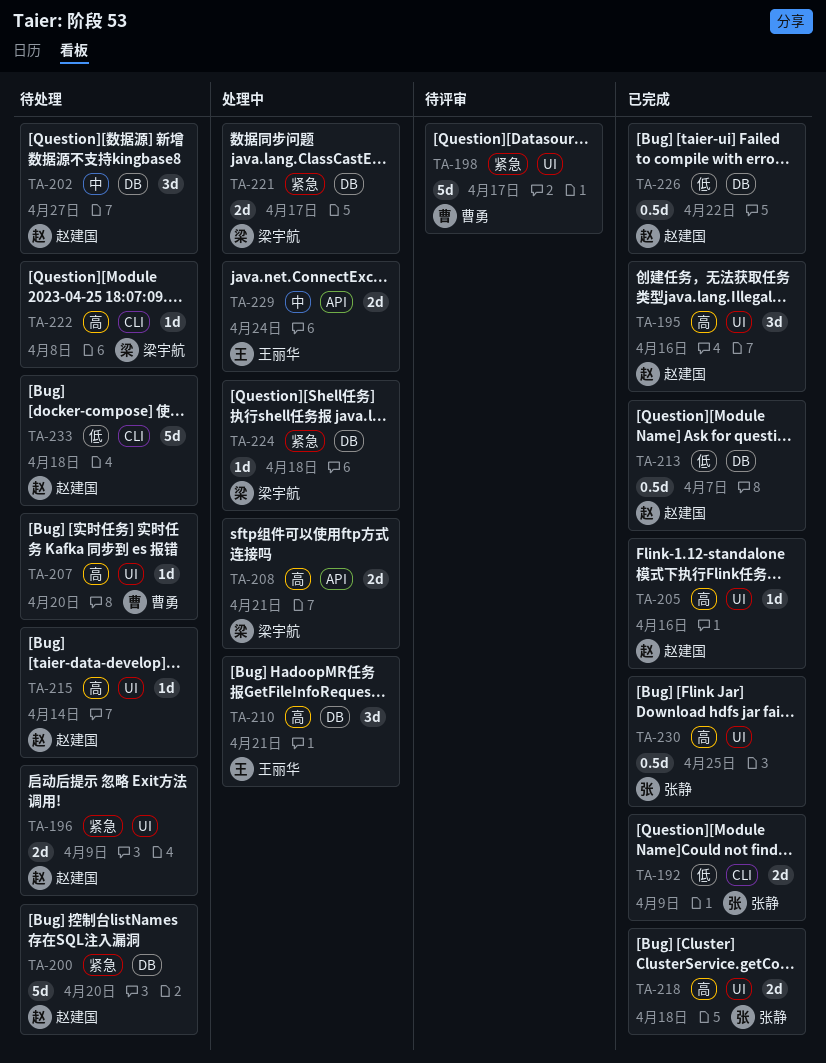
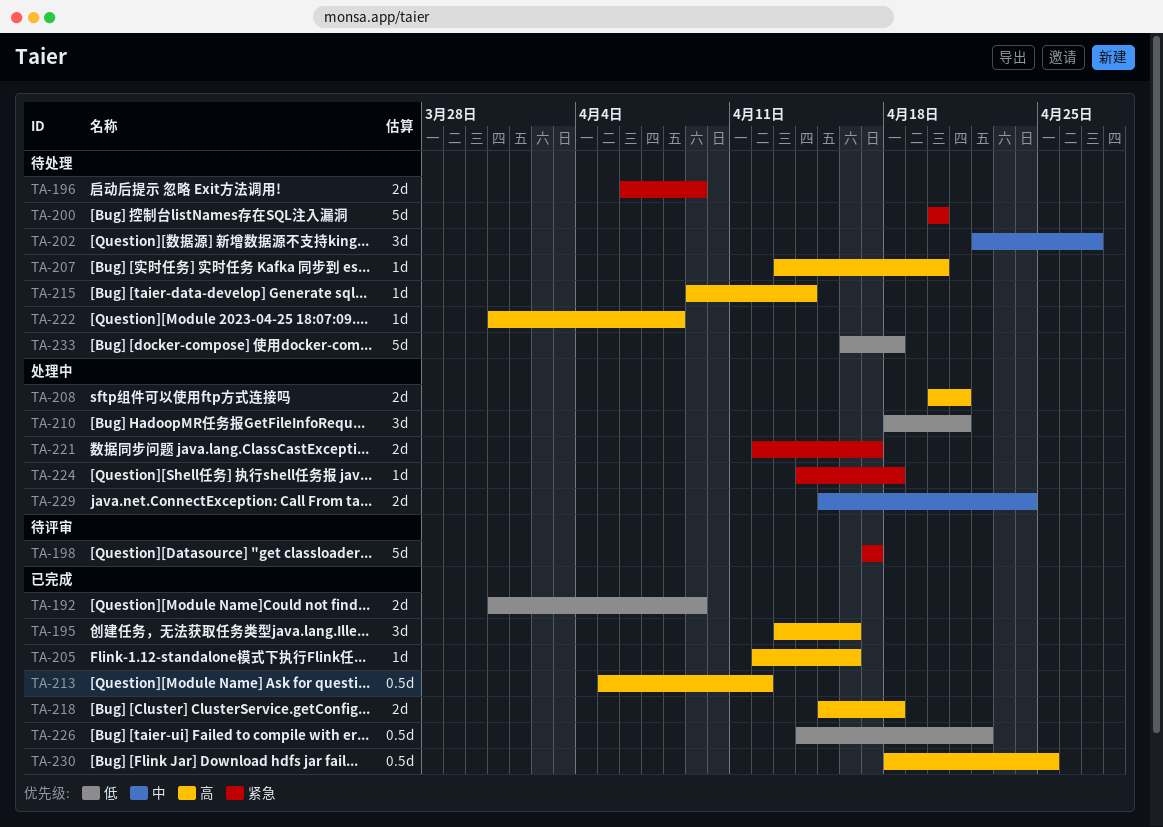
TA-210, priority: 高 -> 低
TA-213, priority: 低 -> 高
TA-213, due: Apr 7 -> Apr 12

